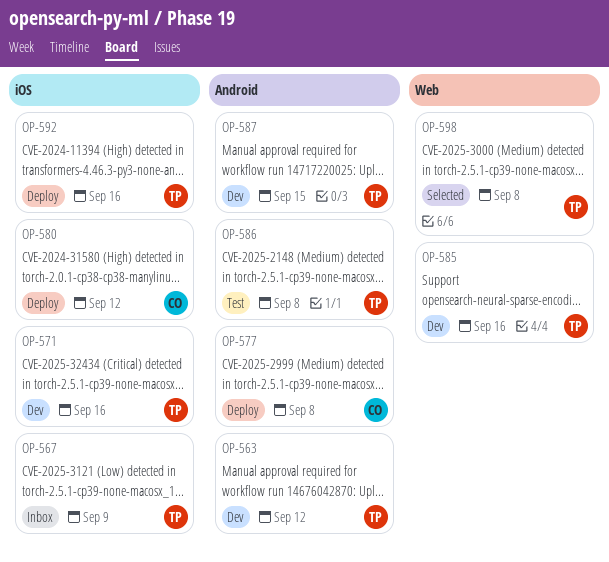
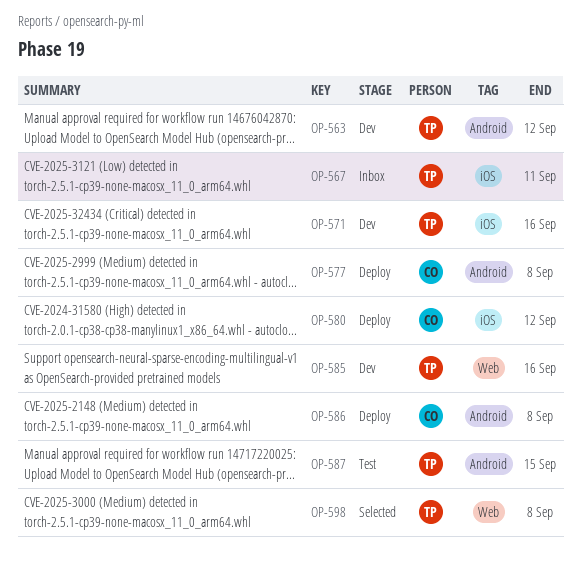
OP-567, due: Sep 9 -> Sep 11
OP-586, status: Test -> Deploy
OP-586, owner: TP -> CO
OP-587, status: Dev -> Test
OP-592: present -> none

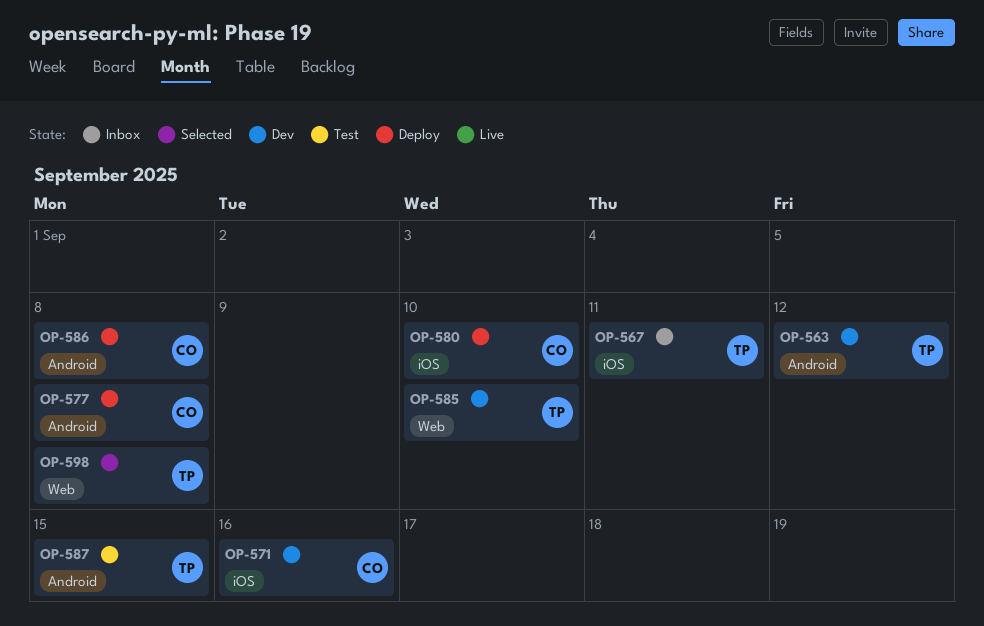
OP-571, owner: TP -> CO
OP-580, due: Sep 12 -> Sep 10
OP-585, due: Sep 16 -> Sep 10

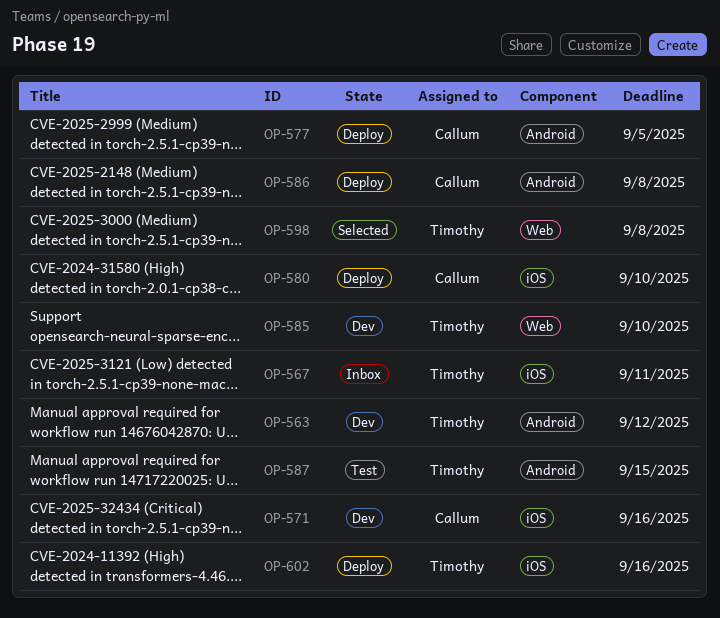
OP-577, due: Sep 8 -> Sep 5
OP-602: none -> present

